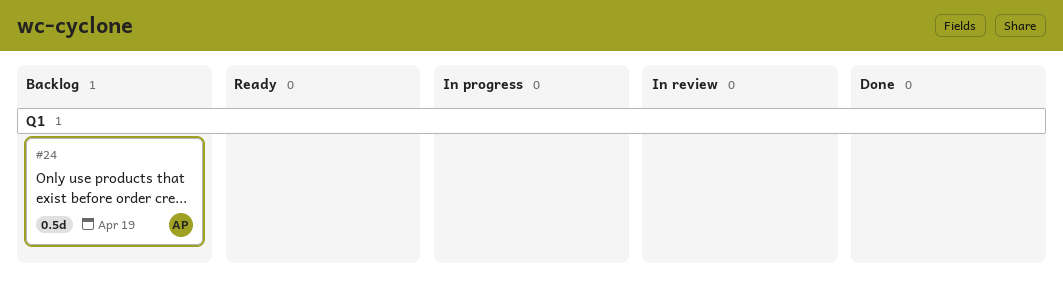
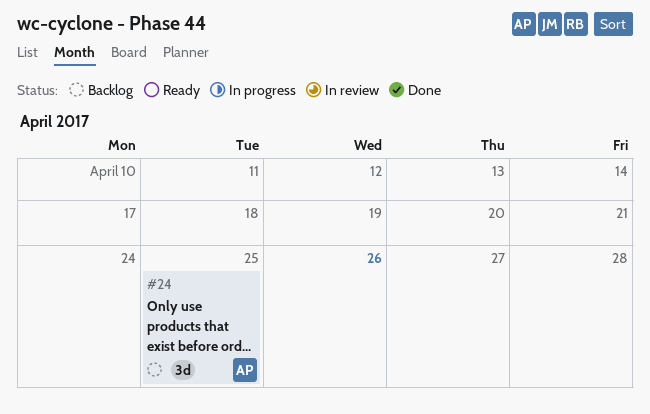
#24, estimate: 0.5d -> 3d
#24, due: Apr 19 -> Apr 25

